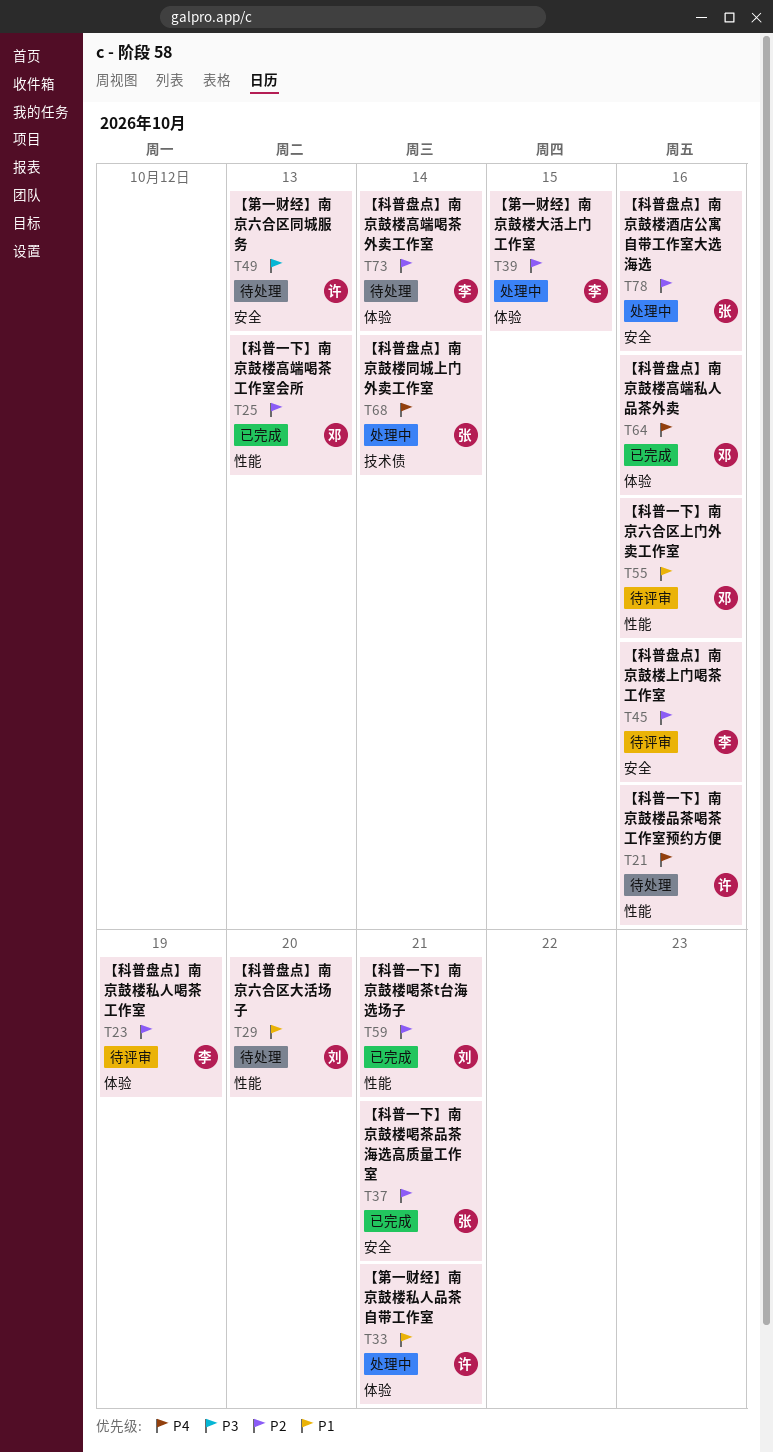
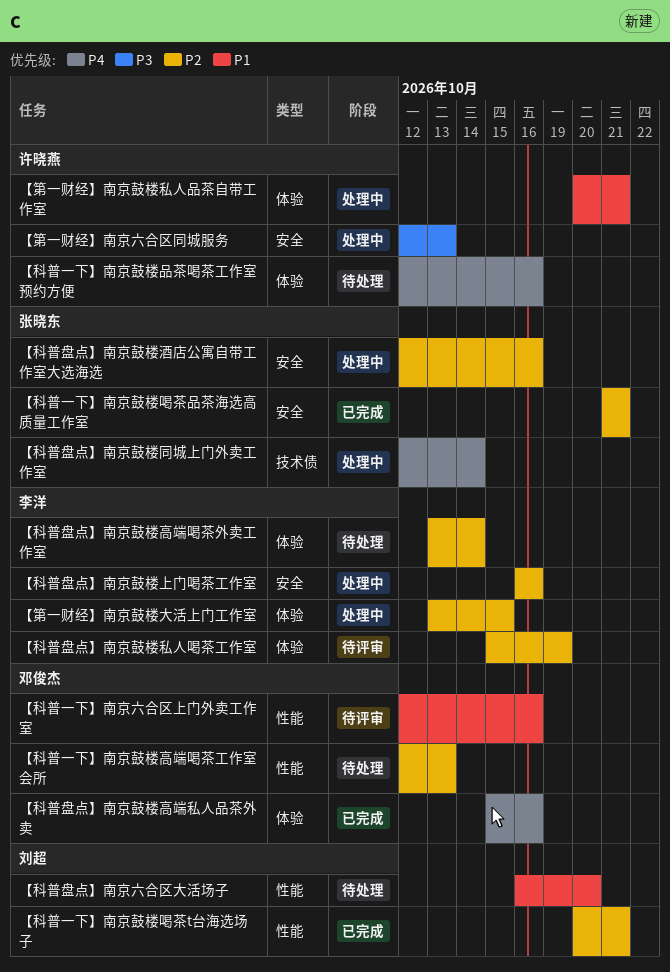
【科普一下】南京鼓楼品茶喝茶工作室预约方便, label: 性能 -> 体验
【科普一下】南京鼓楼高端喝茶工作室会所, status: 已完成 -> 待处理
【科普盘点】南京鼓楼上门喝茶工作室, status: 待评审 -> 处理中
【第一财经】南京六合区同城服务, status: 待处理 -> 处理中

